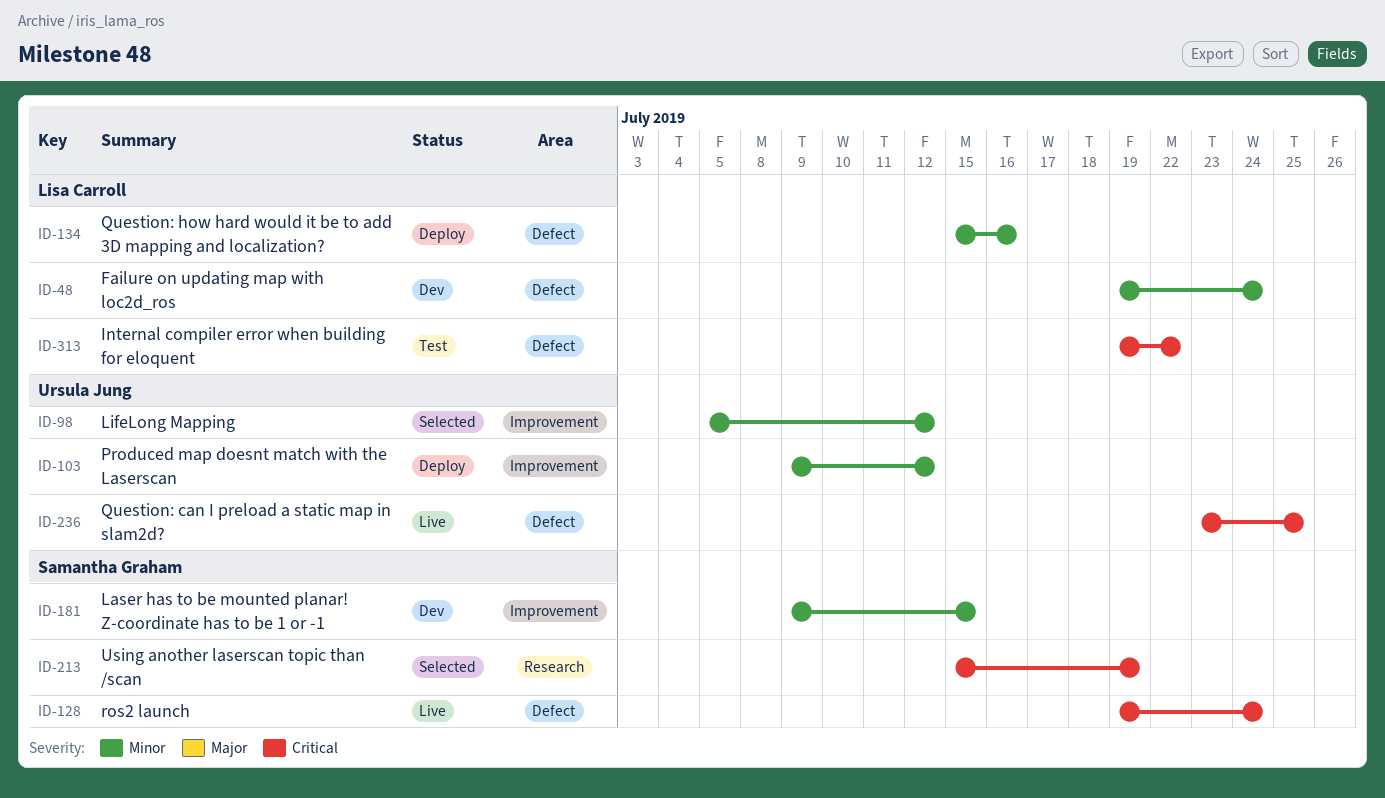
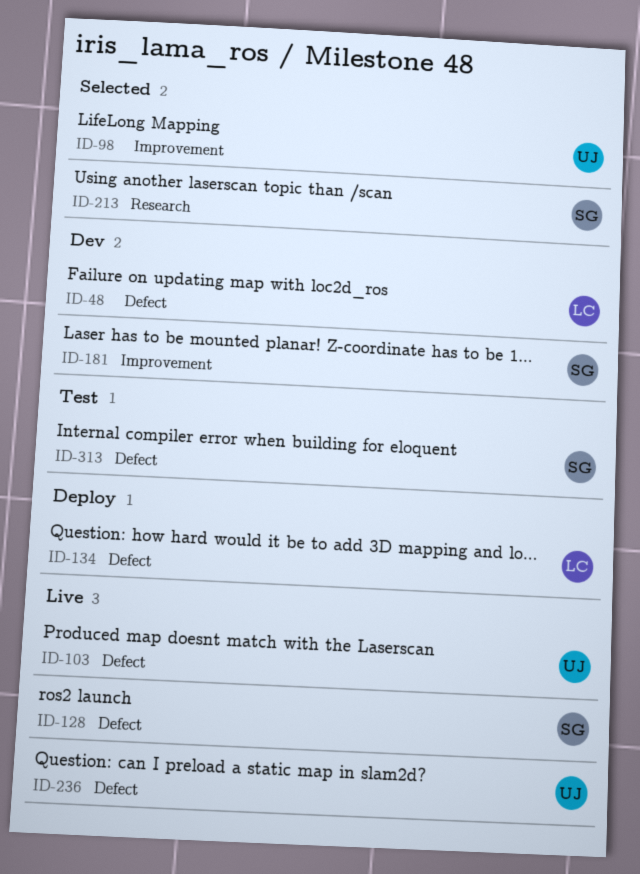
ID-103, status: Deploy -> Live
ID-103, label: Improvement -> Defect
ID-313, owner: Lisa Carroll -> Samantha Graham

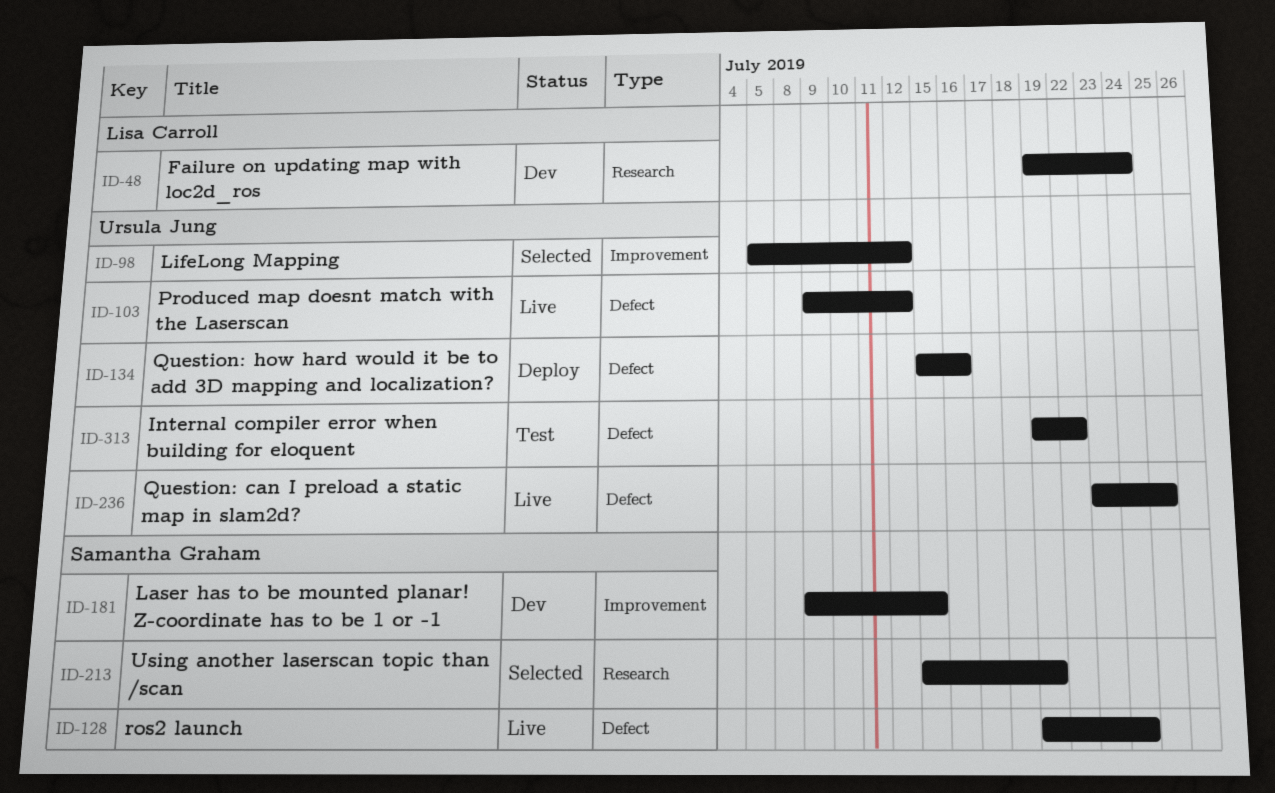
ID-48, label: Defect -> Research
ID-134, owner: Lisa Carroll -> Ursula Jung
ID-313, owner: Samantha Graham -> Ursula Jung

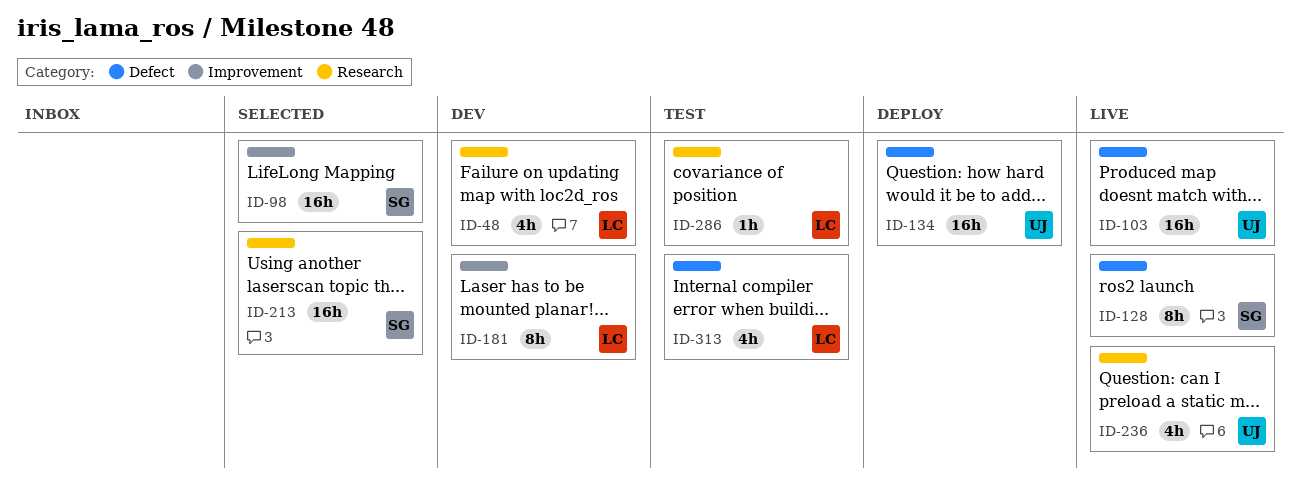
ID-98, owner: Ursula Jung -> Samantha Graham
ID-181, owner: Samantha Graham -> Lisa Carroll
ID-236, label: Defect -> Research
ID-286: none -> present
ID-313, owner: Ursula Jung -> Lisa Carroll

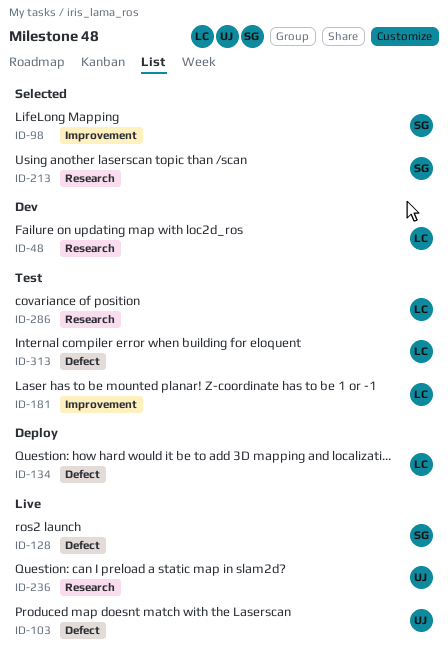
ID-134, owner: UJ -> LC
ID-181, status: Dev -> Test

